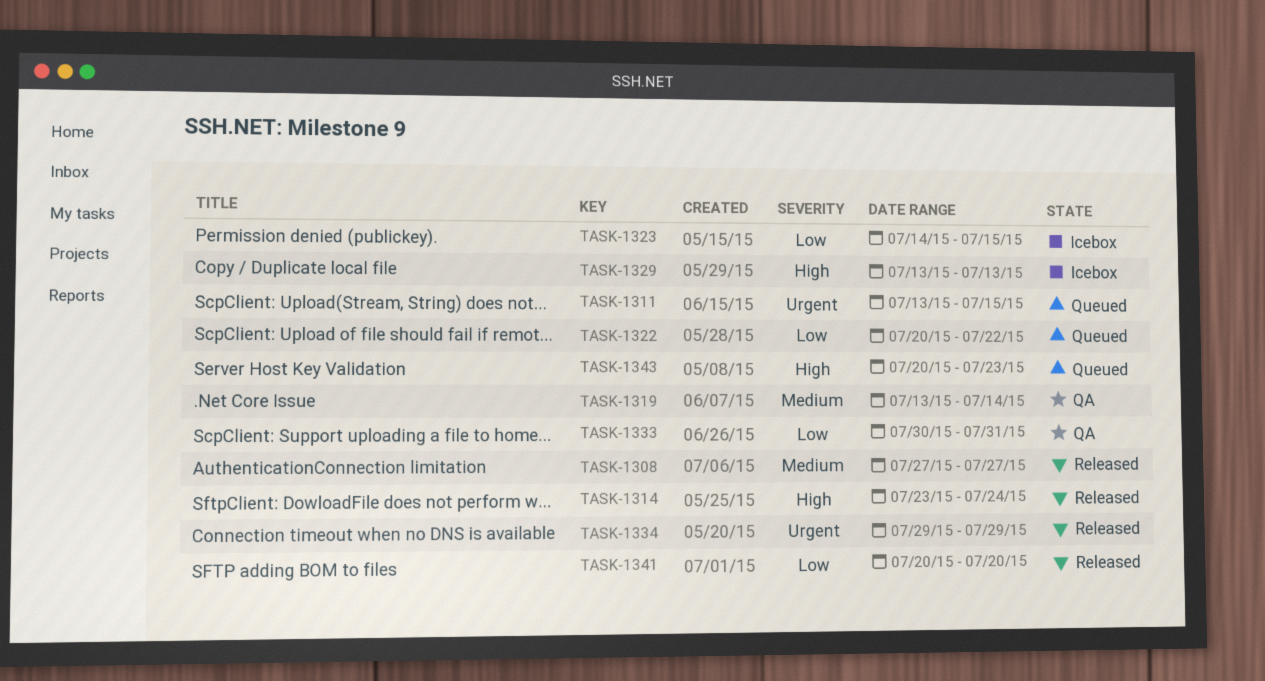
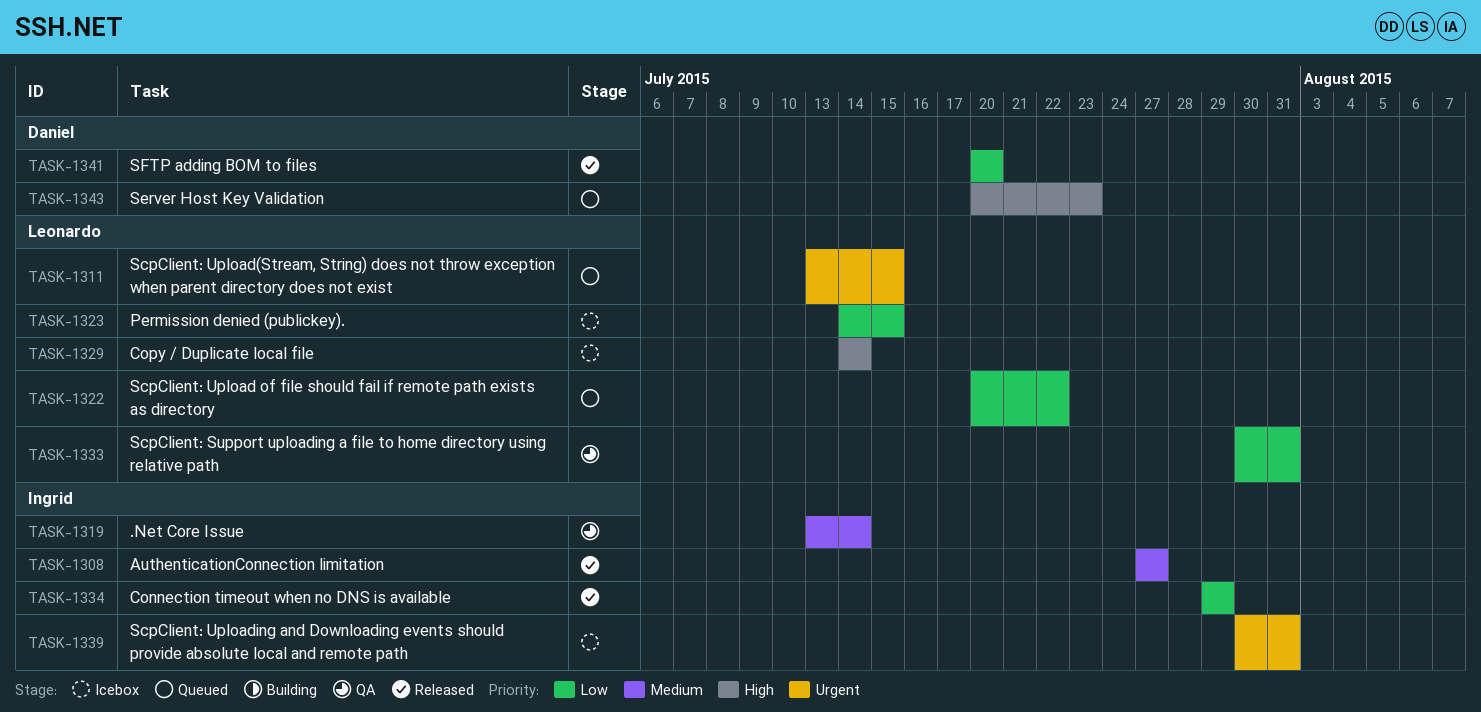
TASK-1314: present -> none
TASK-1329, start: Jul 13 -> Jul 14
TASK-1329, due: Jul 13 -> Jul 14
TASK-1334, priority: Urgent -> Low
TASK-1339: none -> present

